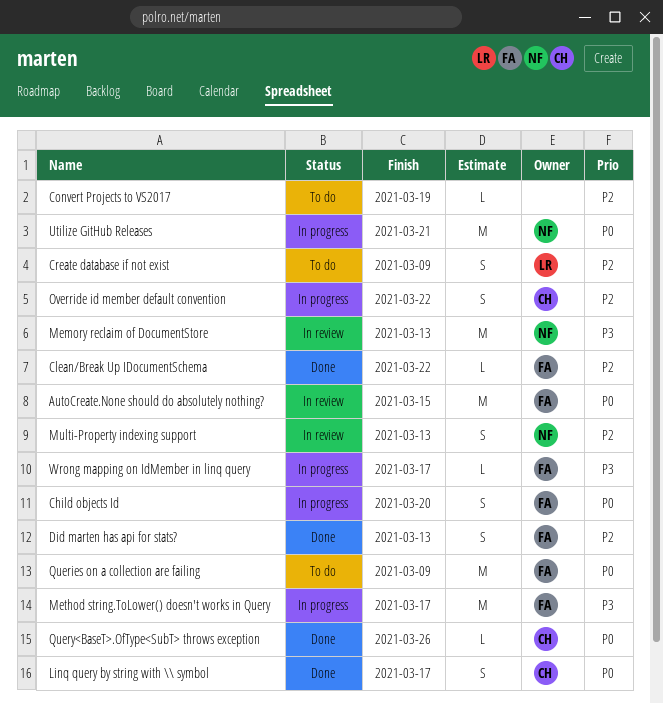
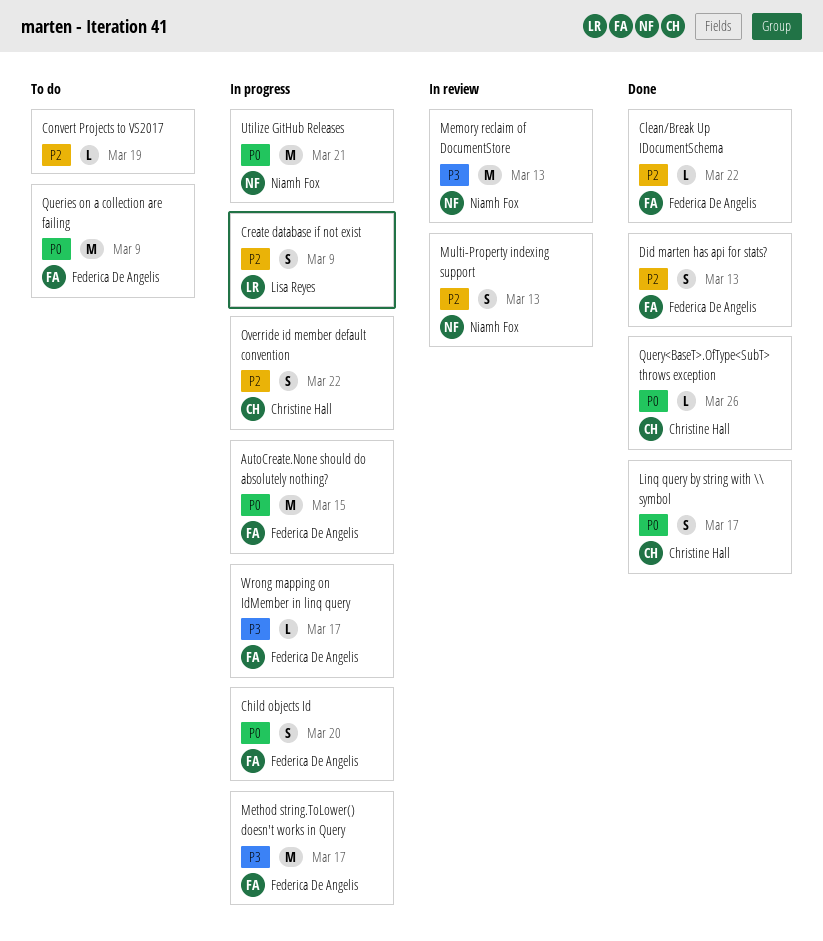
AutoCreate.None should do absolutely nothing?, status: In review -> In progress
Create database if not exist, status: To do -> In progress

